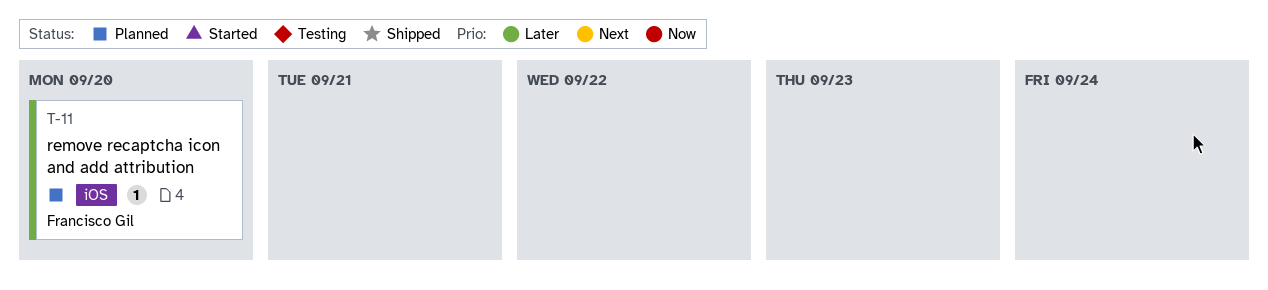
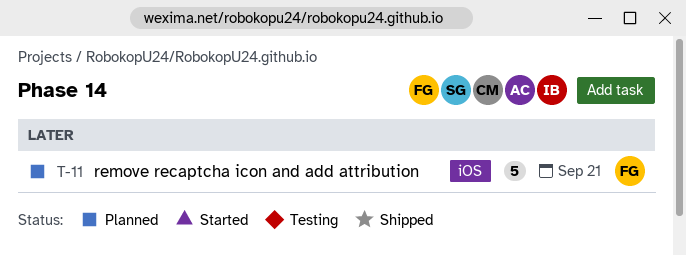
T-11, estimate: 1 -> 5
T-11, due: Sep 20 -> Sep 21

